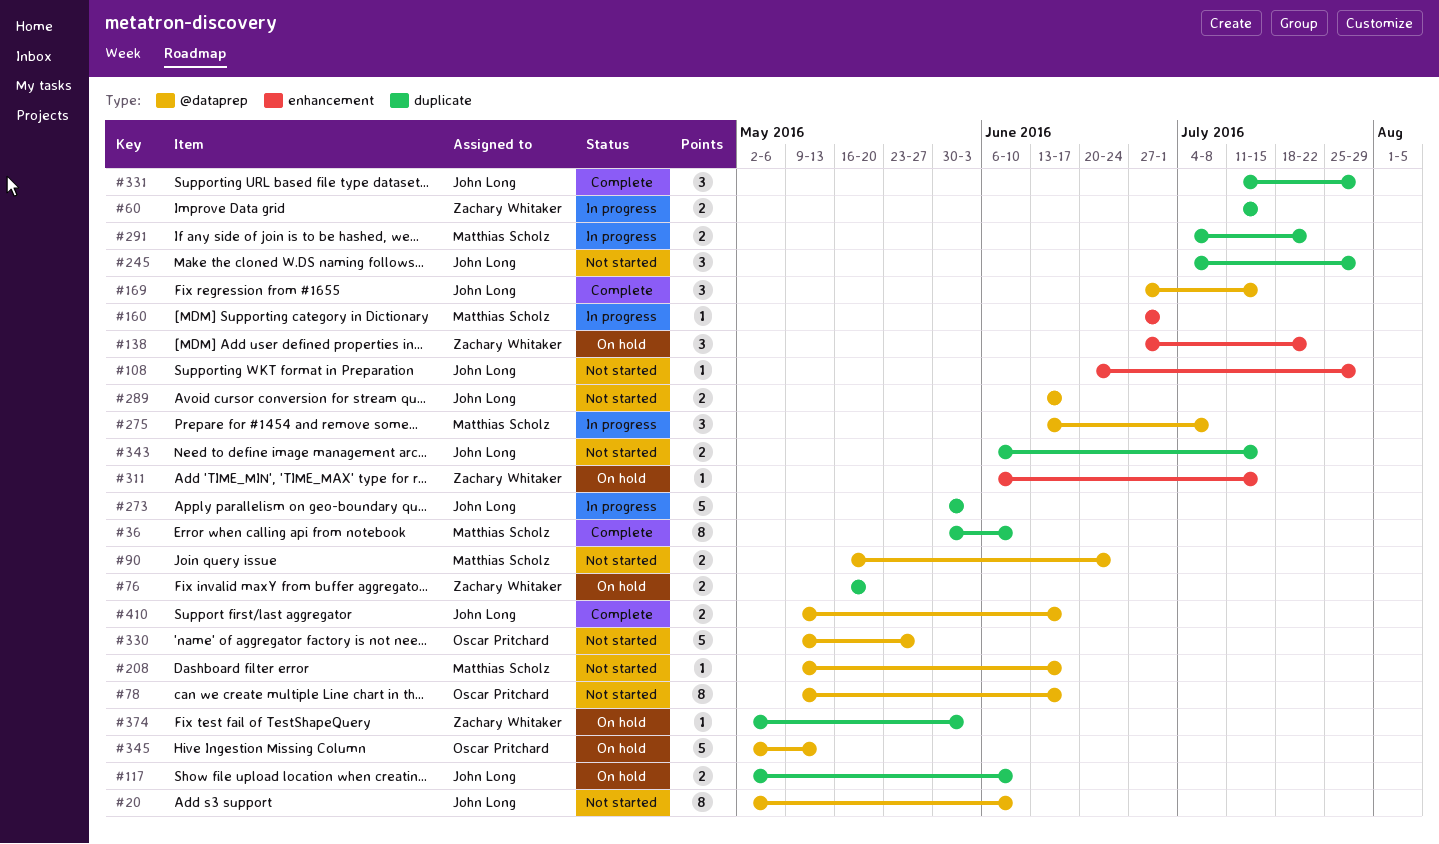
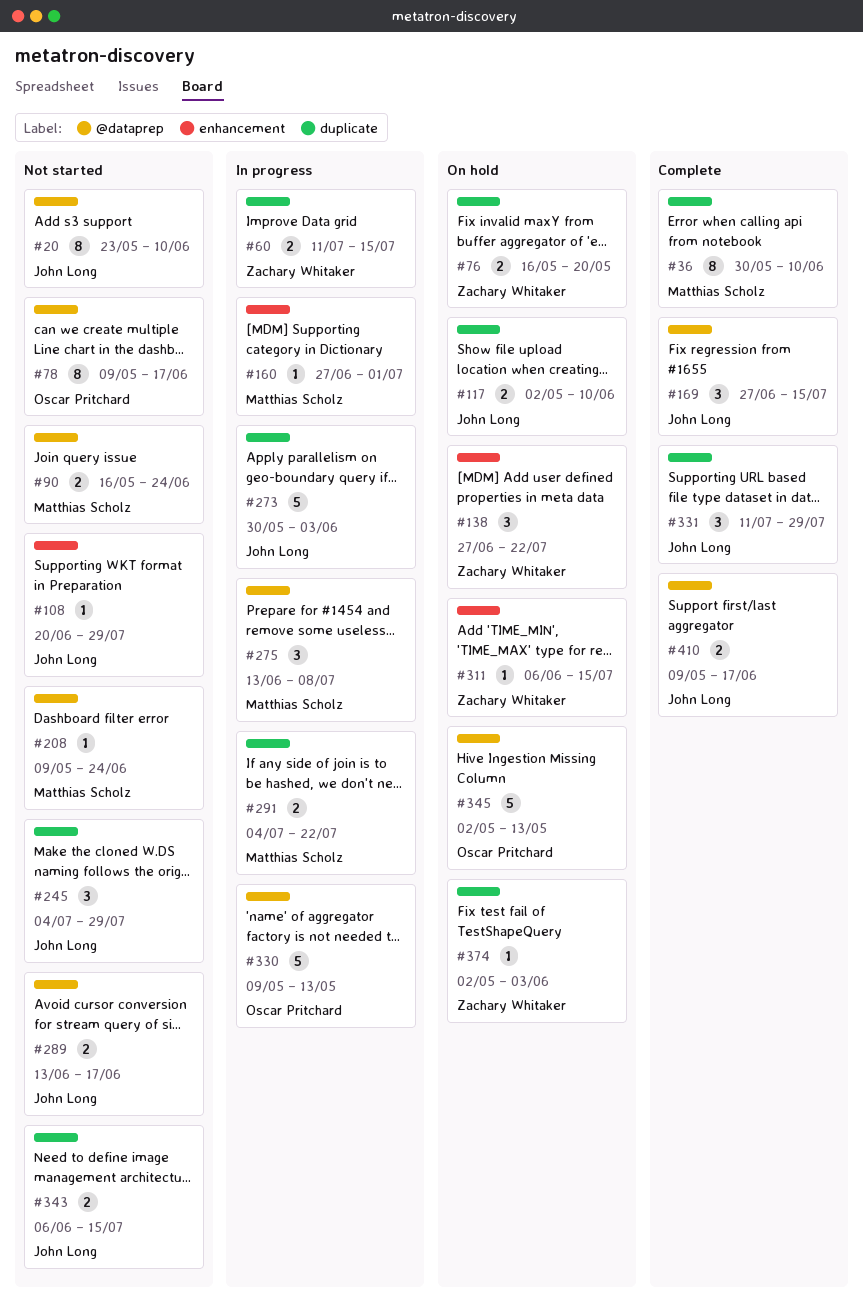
#20, start: May 2 -> May 23
#208, due: Jun 17 -> Jun 24
#330, status: Not started -> In progress
#330, due: May 27 -> May 13

